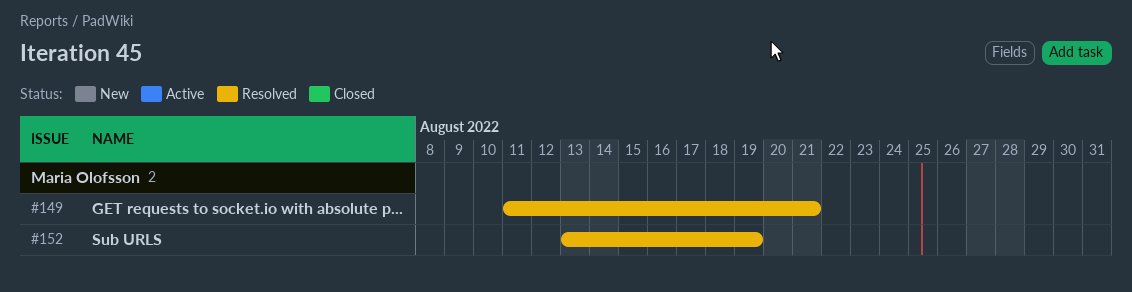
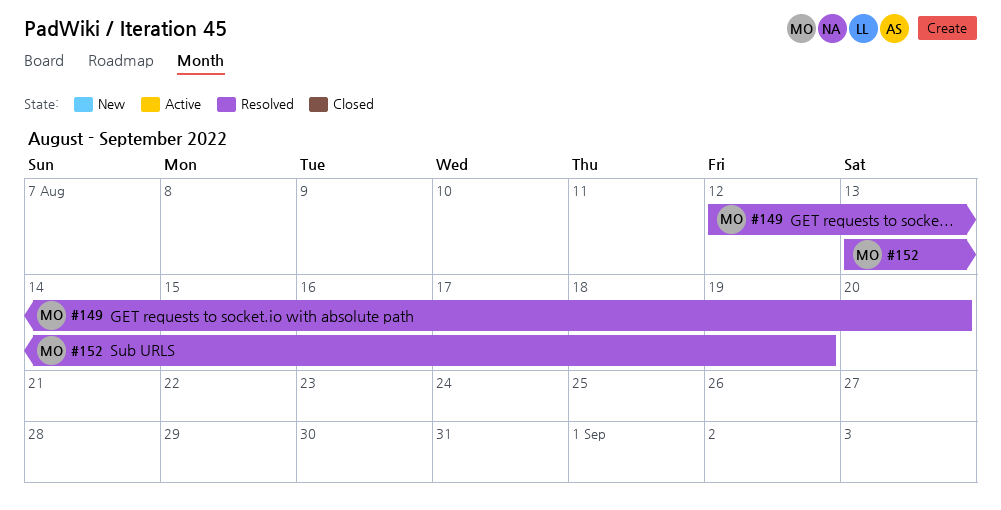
#149, start: Aug 11 -> Aug 12
#149, due: Aug 21 -> Aug 20

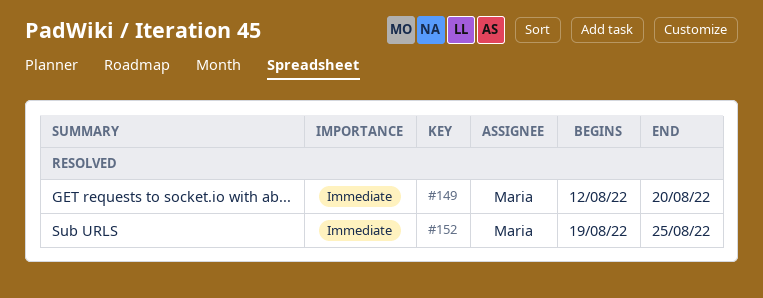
#152, start: Aug 13 -> Aug 19
#152, due: Aug 19 -> Aug 25

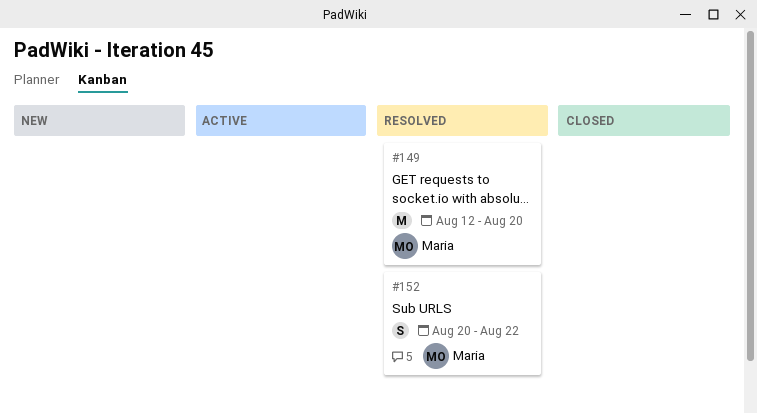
#152, start: Aug 19 -> Aug 20
#152, due: Aug 25 -> Aug 22

